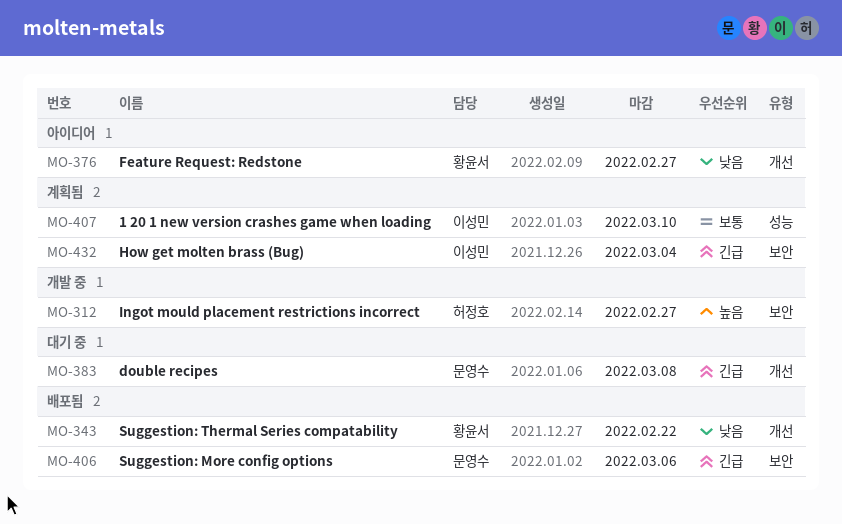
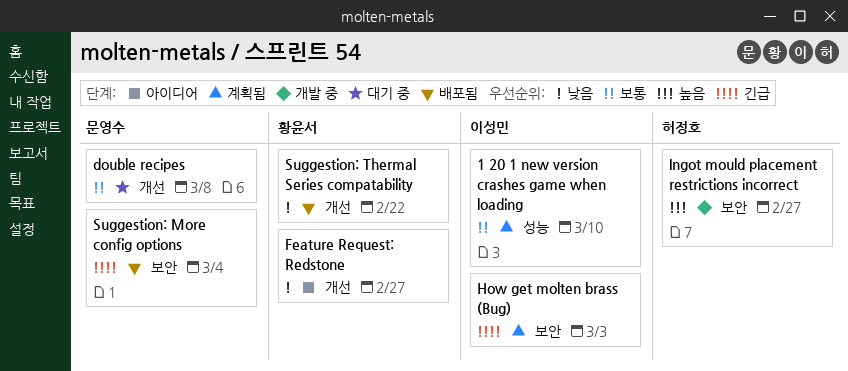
double recipes, priority: 긴급 -> 보통
How get molten brass (Bug), due: Mar 4 -> Mar 3
Suggestion: More config options, due: Mar 6 -> Mar 4

